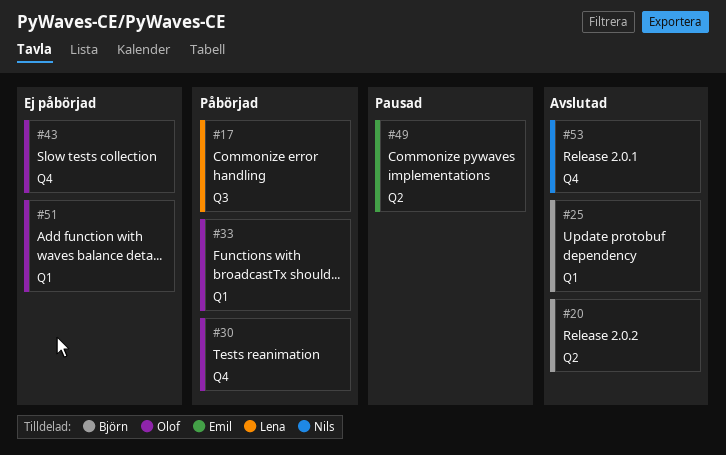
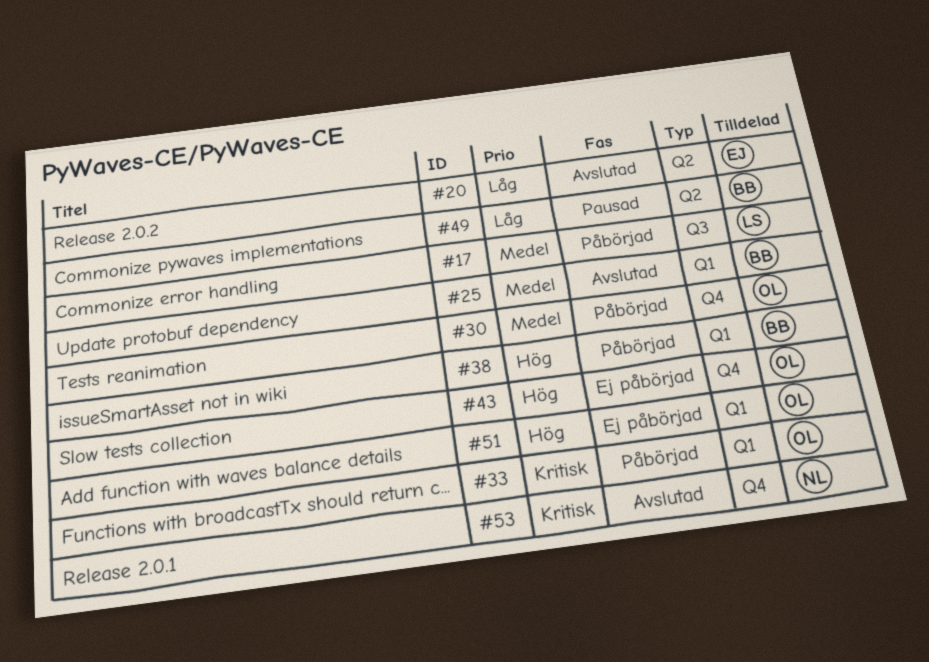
#20, owner: Björn -> Emil
#38: none -> present
#49, owner: Emil -> Björn

